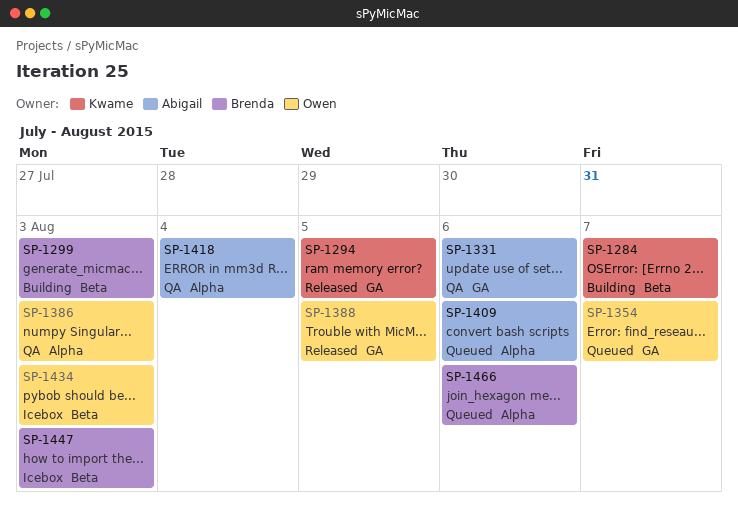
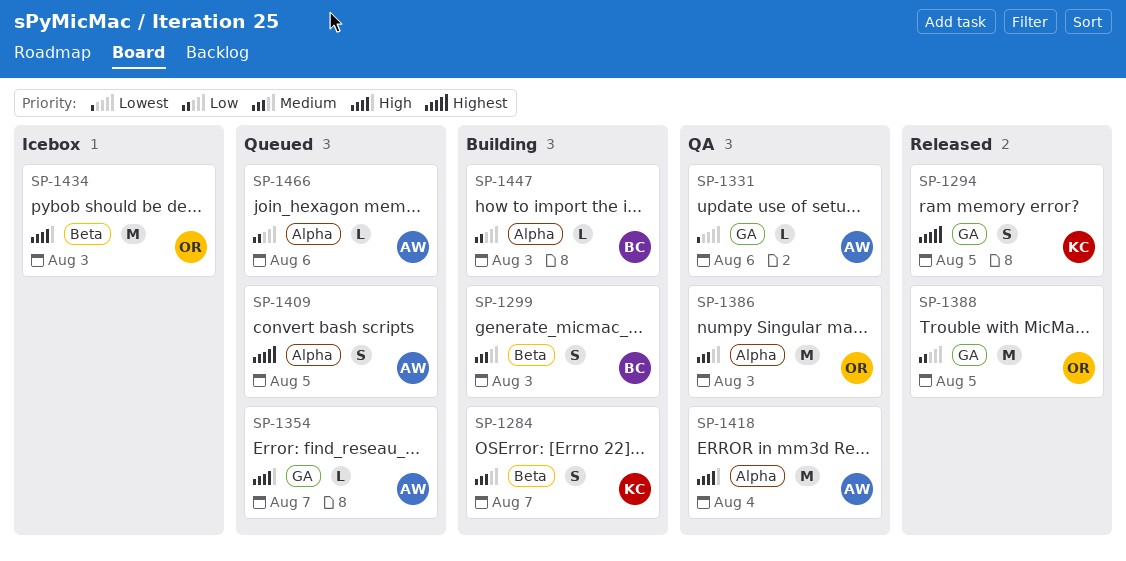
SP-1354, owner: Owen -> Abigail
SP-1409, due: Aug 6 -> Aug 5
SP-1447, status: Icebox -> Building
SP-1447, label: Beta -> Alpha
SP-1466, owner: Brenda -> Abigail

